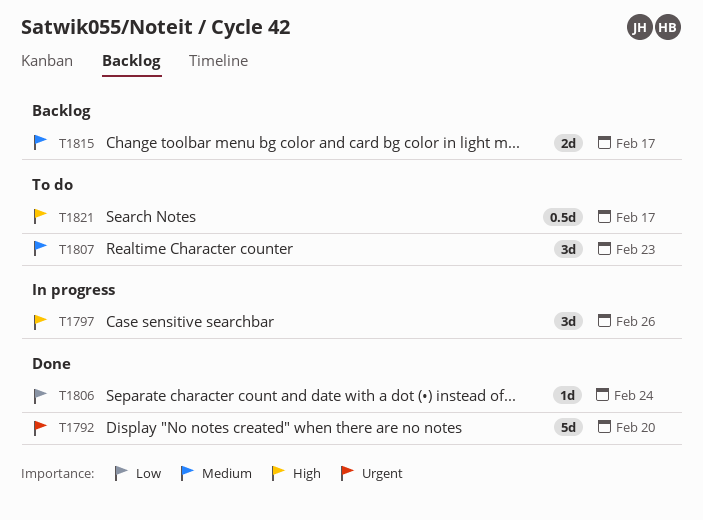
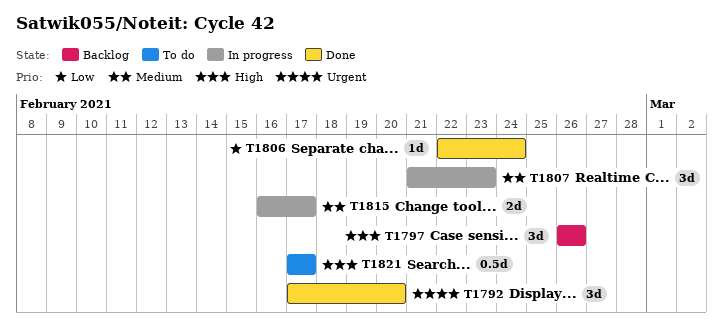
T1792, estimate: 5d -> 3d
T1797, status: In progress -> Backlog
T1807, status: To do -> In progress
T1815, status: Backlog -> In progress

